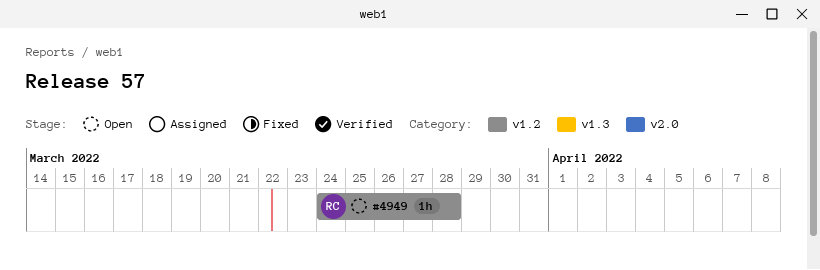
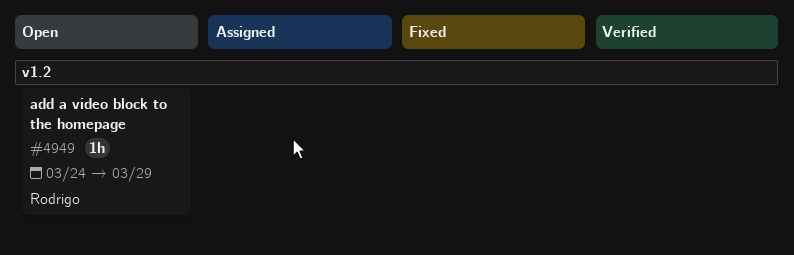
#4949, due: Mar 28 -> Mar 29

